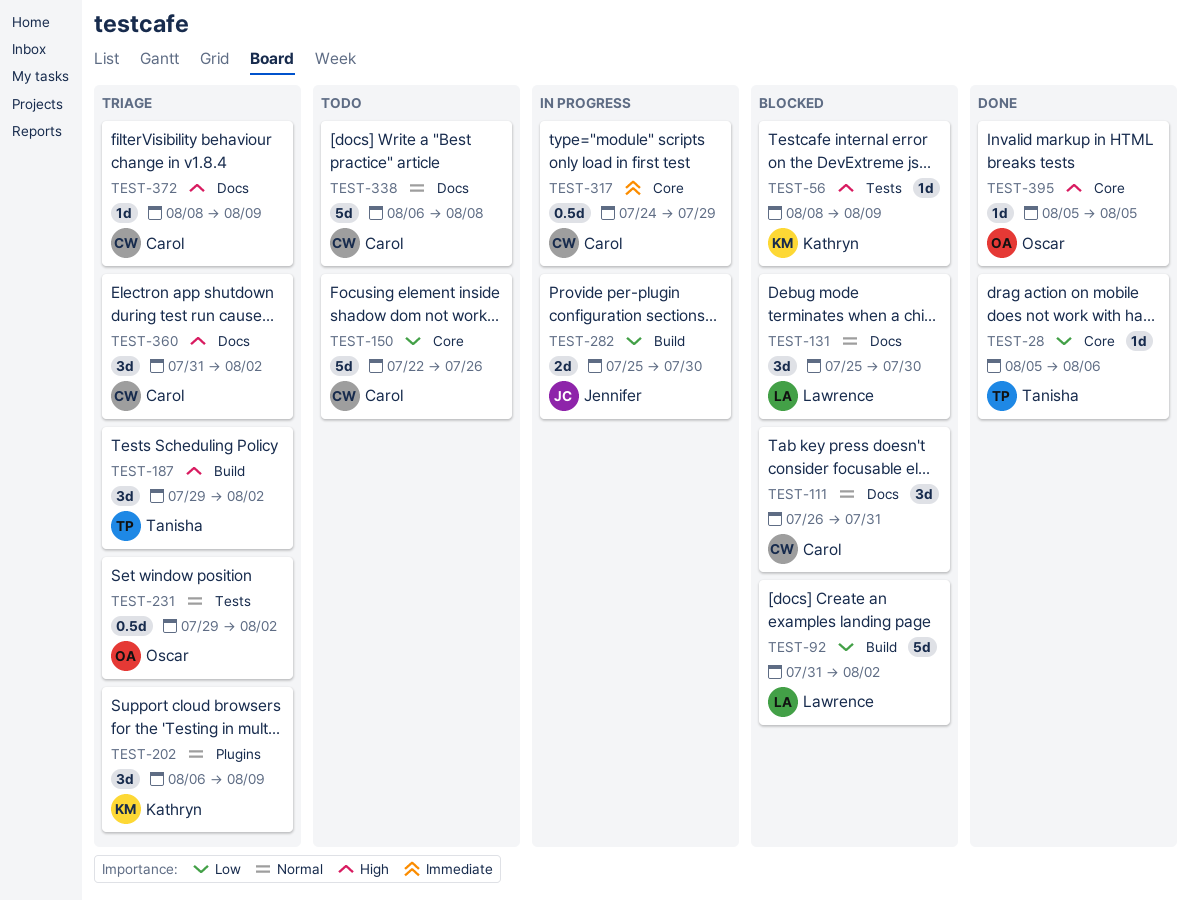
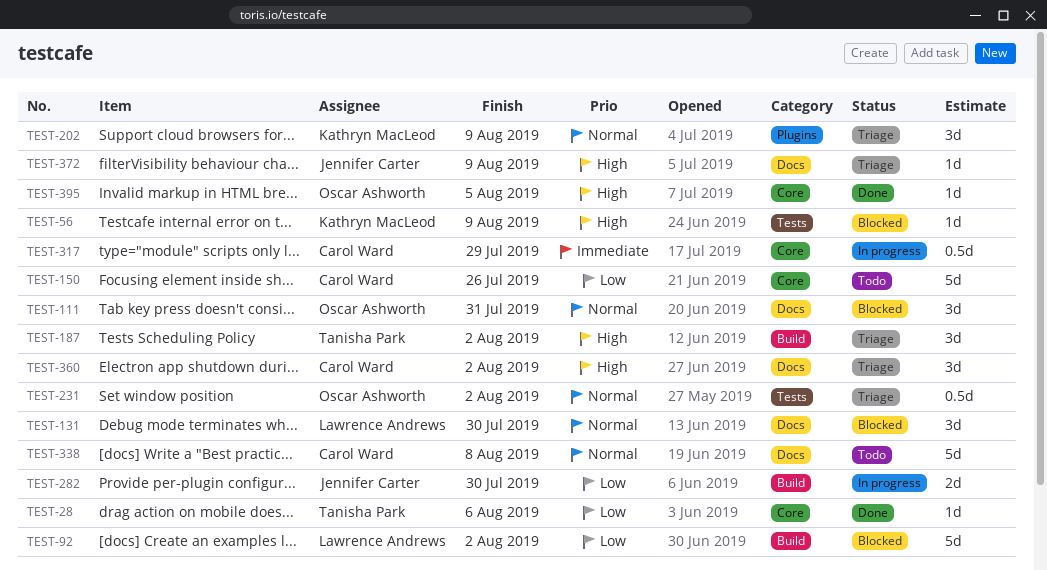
TEST-111, owner: Carol Ward -> Oscar Ashworth
TEST-372, owner: Carol Ward -> Jennifer Carter

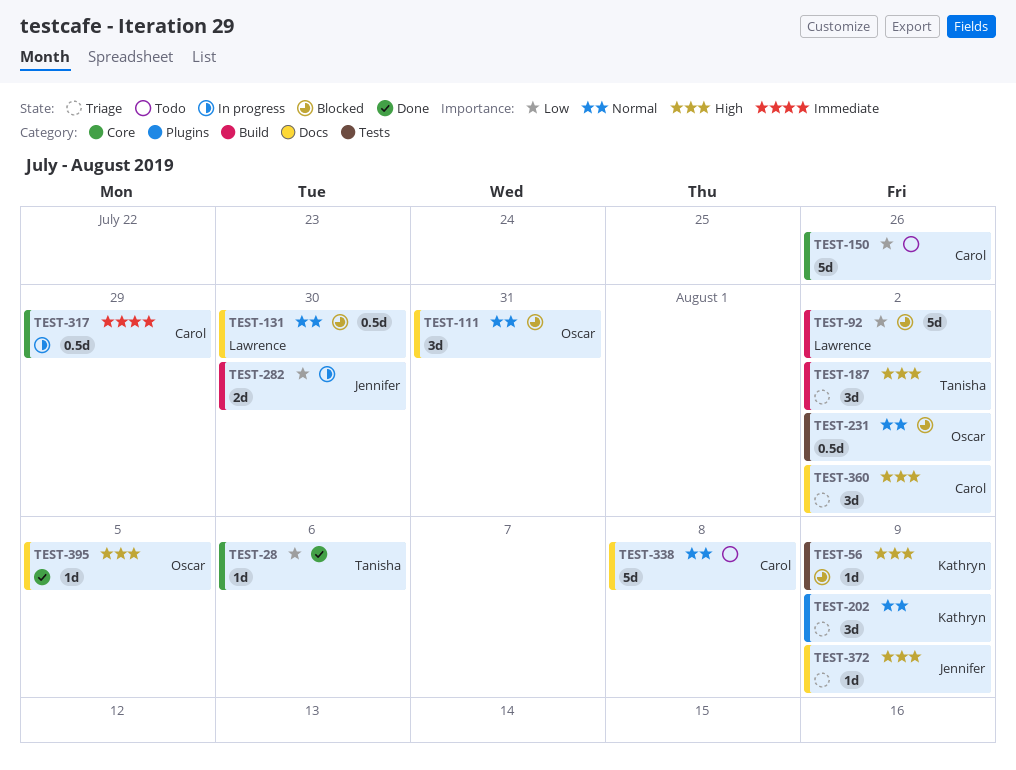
TEST-131, estimate: 3d -> 0.5d
TEST-231, status: Triage -> Blocked
TEST-395, label: Core -> Docs

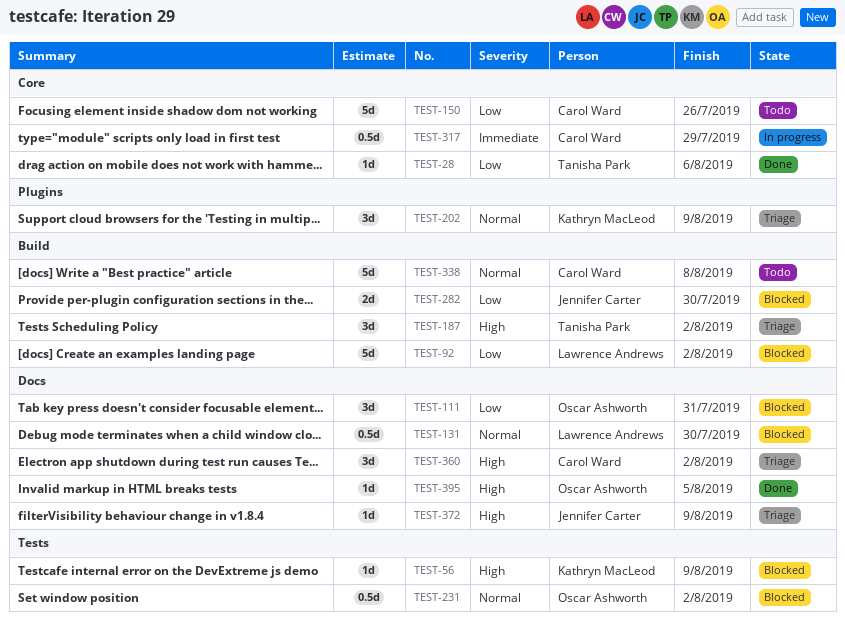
TEST-111, priority: Normal -> Low
TEST-282, status: In progress -> Blocked
TEST-338, label: Docs -> Build

